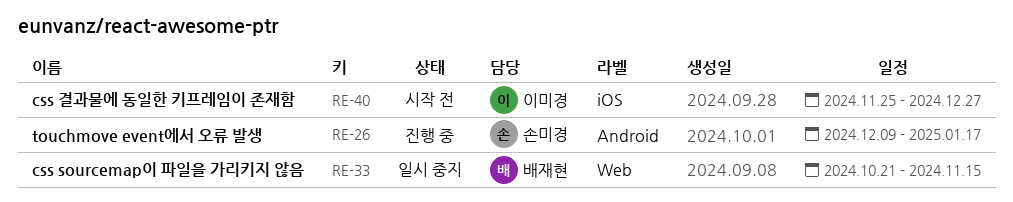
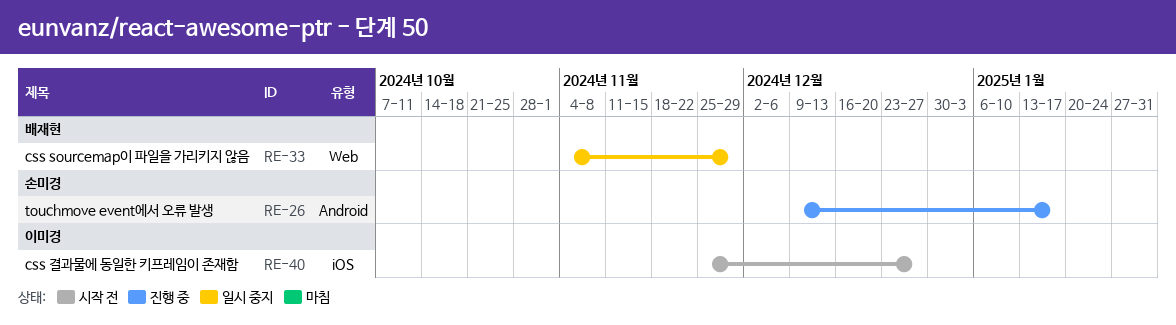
RE-33, start: Oct 21 -> Nov 4
RE-33, due: Nov 15 -> Nov 29

